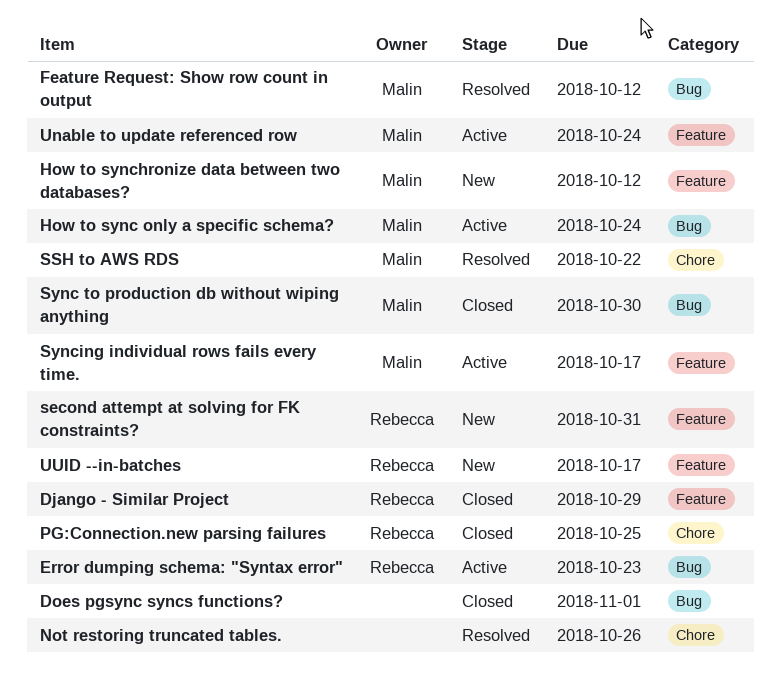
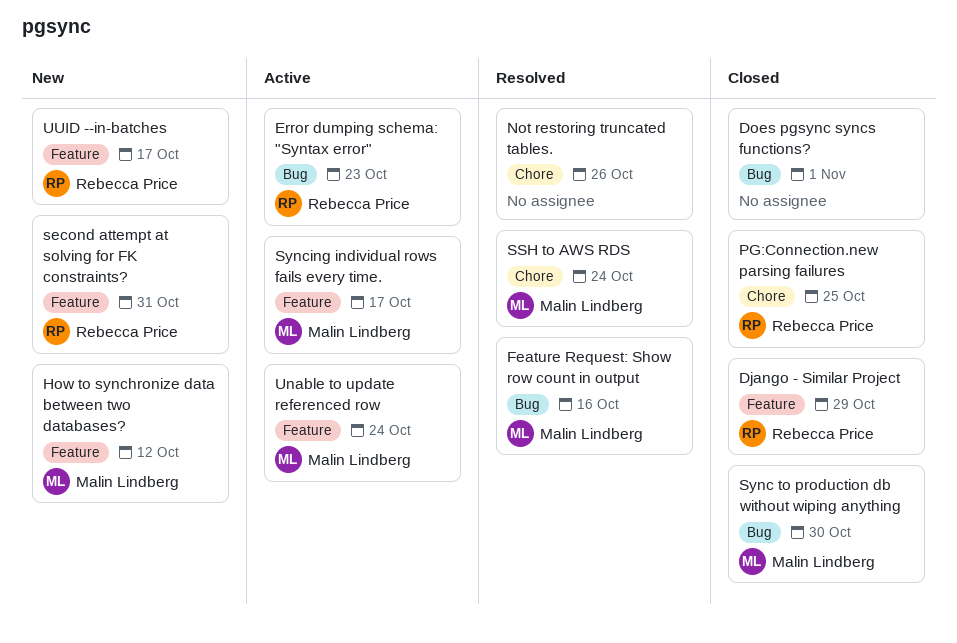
Feature Request: Show row count in output, due: Oct 12 -> Oct 16
How to sync only a specific schema?: present -> none
SSH to AWS RDS, due: Oct 22 -> Oct 24

